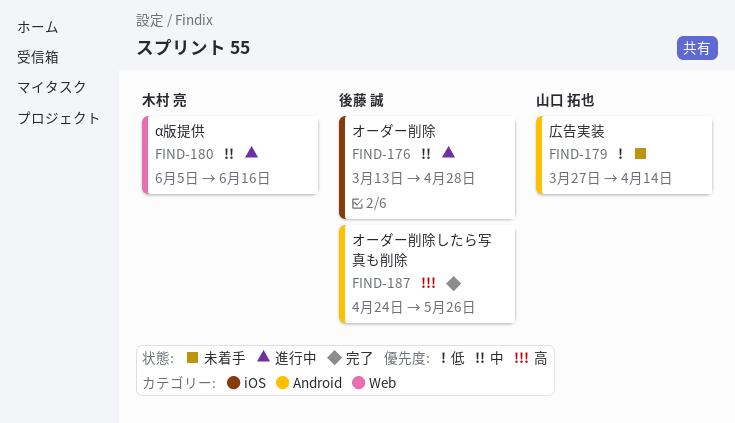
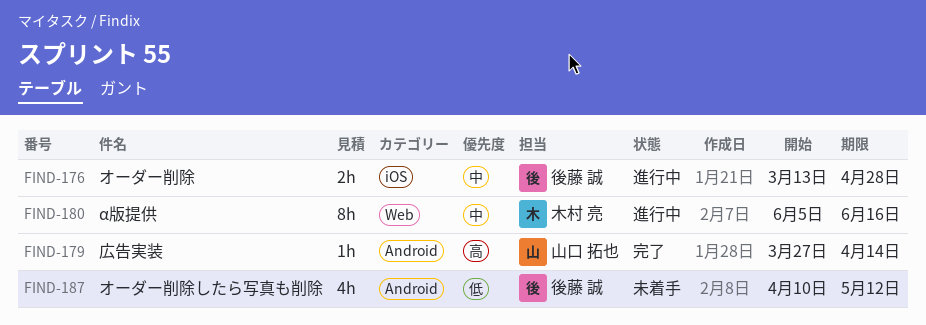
FIND-179, status: 未着手 -> 完了
FIND-179, priority: 低 -> 高
FIND-187, status: 完了 -> 未着手
FIND-187, priority: 高 -> 低
FIND-187, start: Apr 24 -> Apr 10
FIND-187, due: May 26 -> May 12

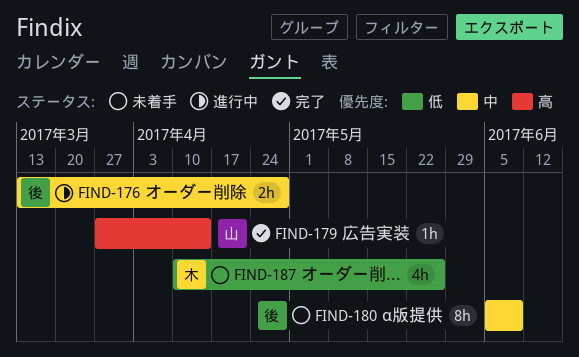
FIND-180, status: 進行中 -> 未着手
FIND-180, owner: 木村 亮 -> 後藤 誠
FIND-180, due: Jun 16 -> Jun 9
FIND-187, owner: 後藤 誠 -> 木村 亮
FIND-187, due: May 12 -> May 26

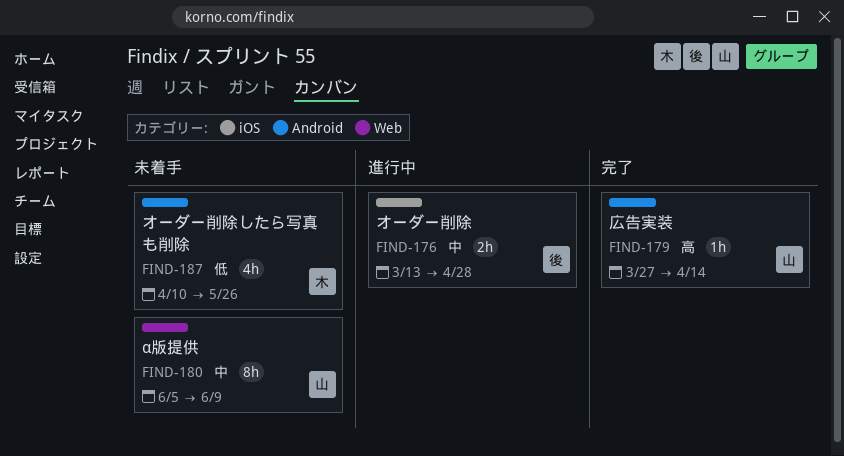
FIND-180, owner: 後 -> 山

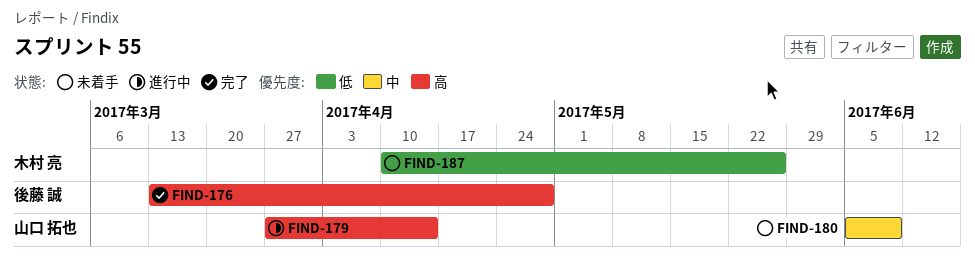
FIND-176, status: 進行中 -> 完了
FIND-176, priority: 中 -> 高
FIND-179, status: 完了 -> 進行中

